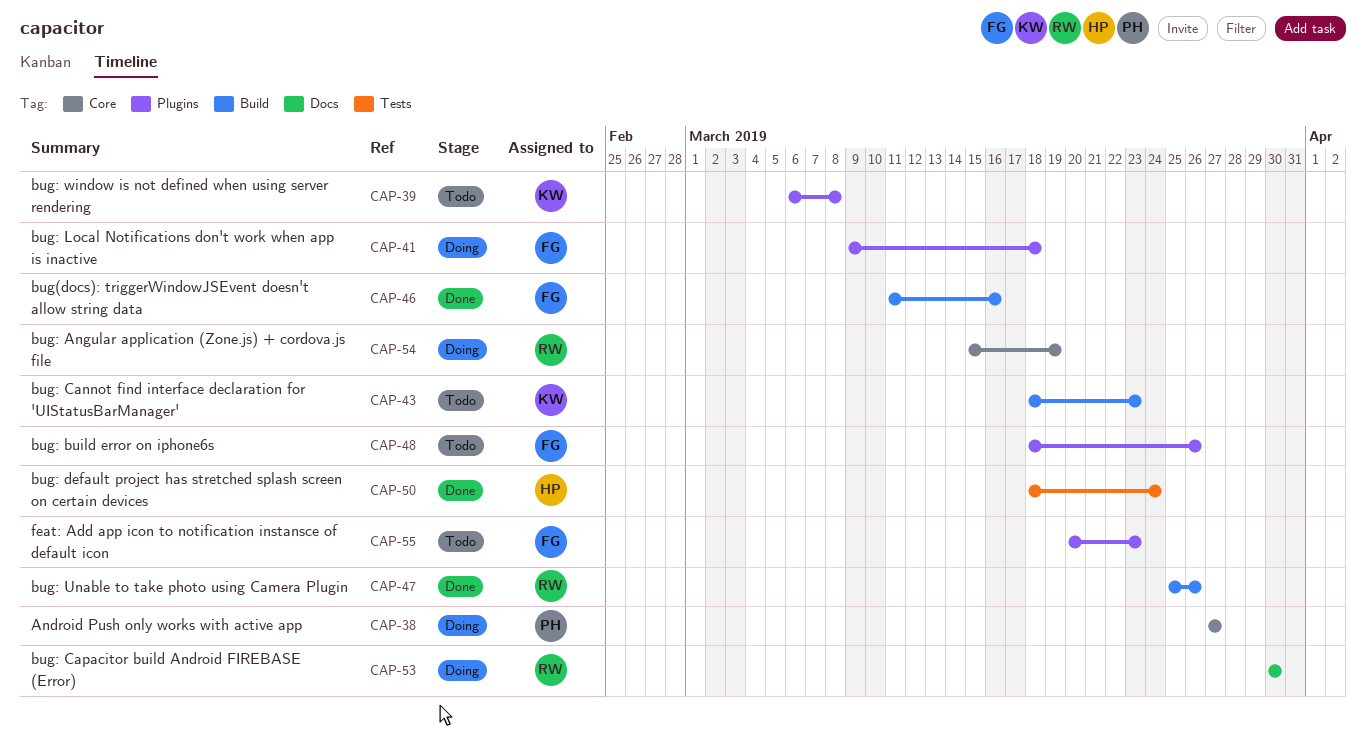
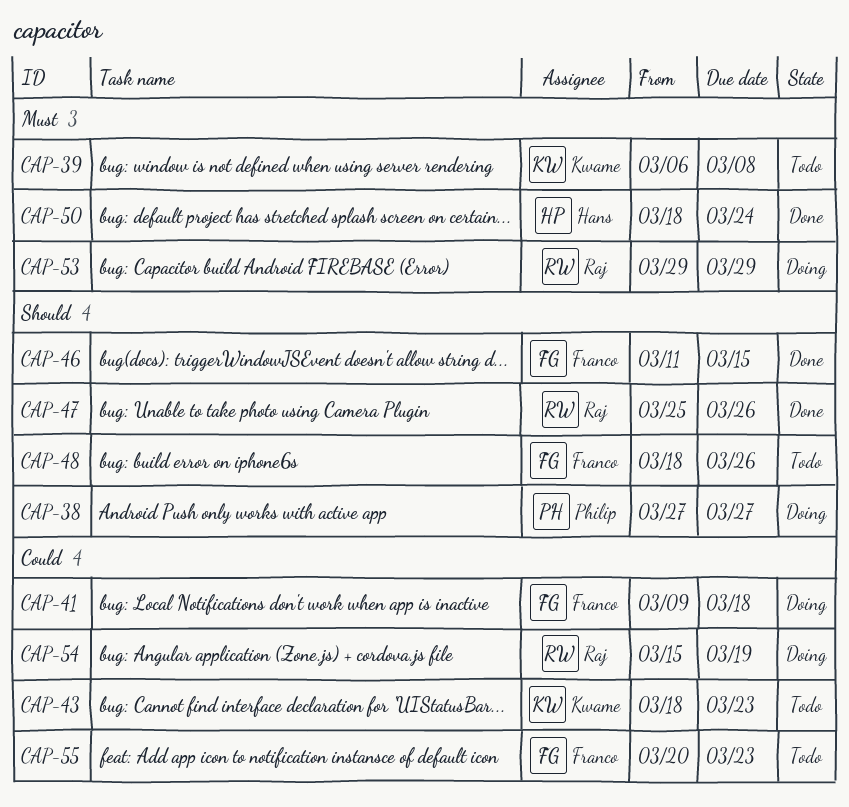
CAP-46, due: Mar 16 -> Mar 15
CAP-53, start: Mar 30 -> Mar 29
CAP-53, due: Mar 30 -> Mar 29

